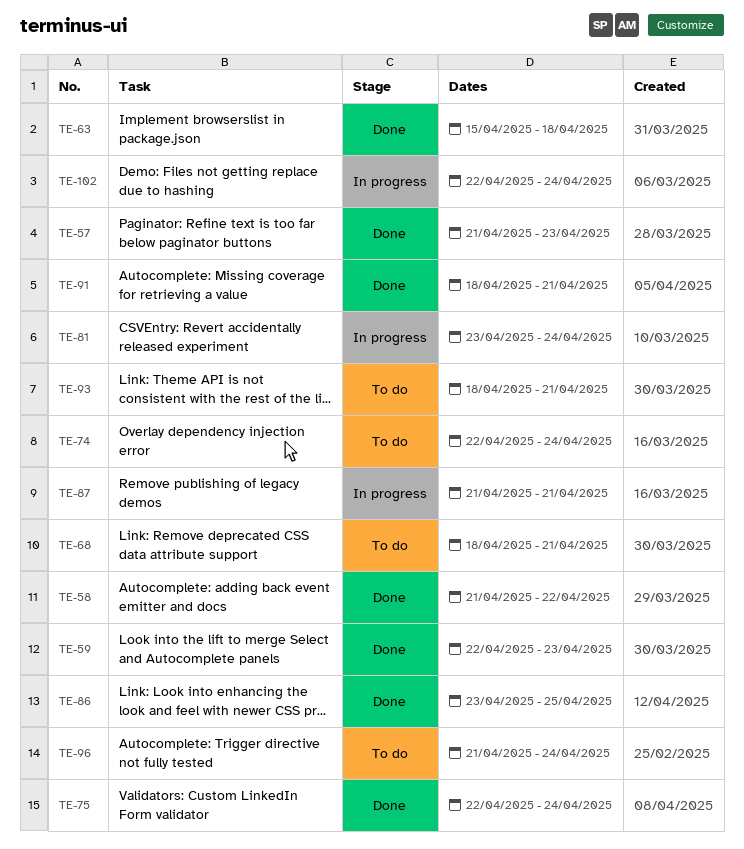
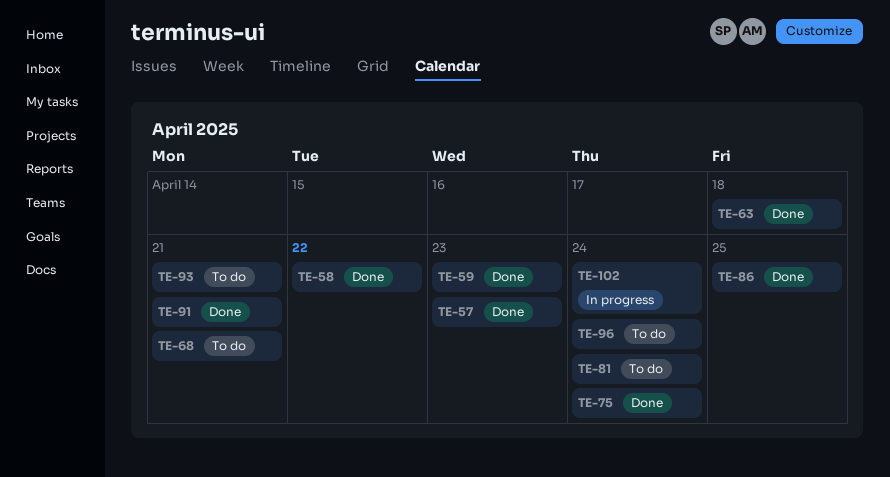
TE-74: present -> none
TE-81, status: In progress -> To do
TE-87: present -> none

